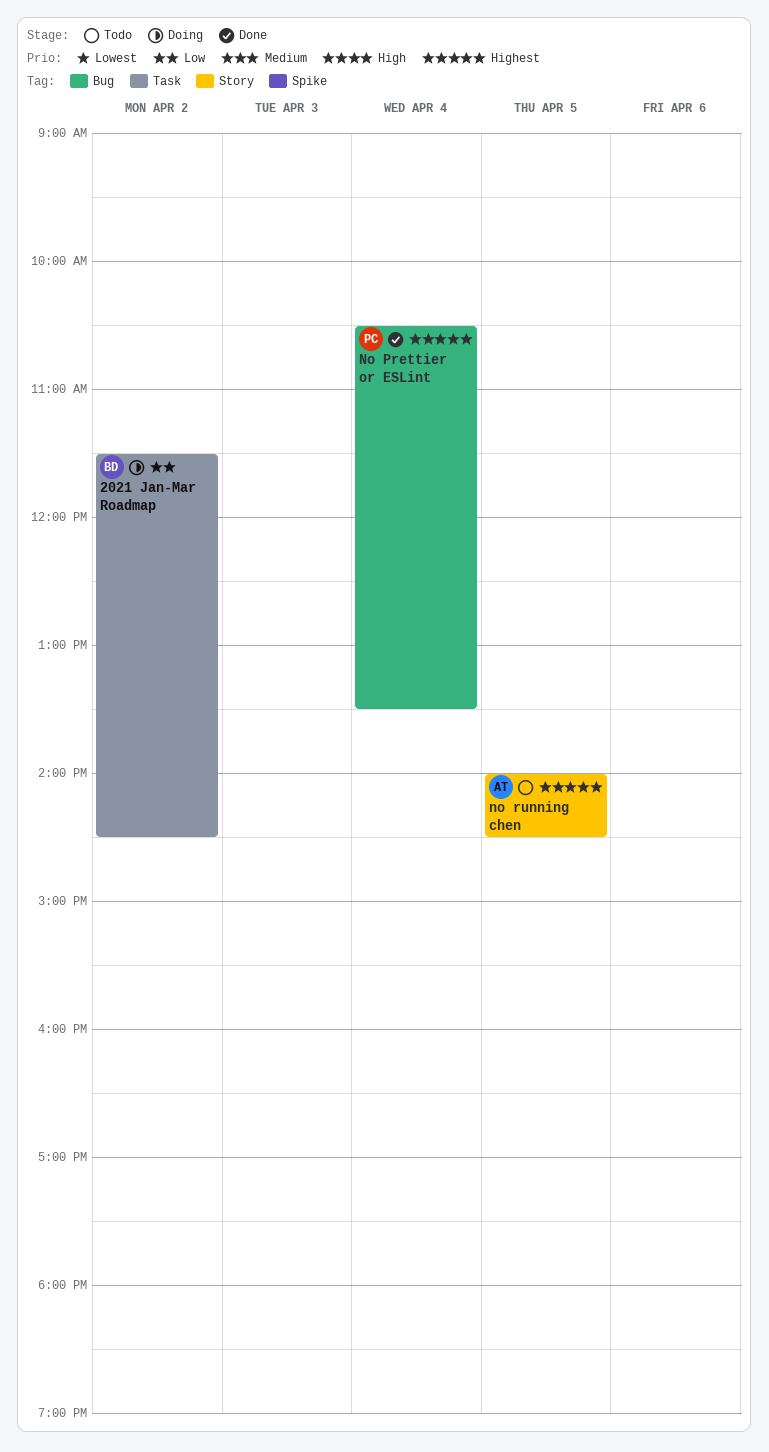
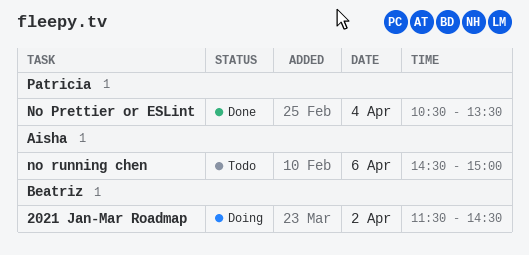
no running chen, day: Apr 5 -> Apr 6
no running chen, begins: 14:00 -> 14:30
no running chen, ends: 14:30 -> 15:00

